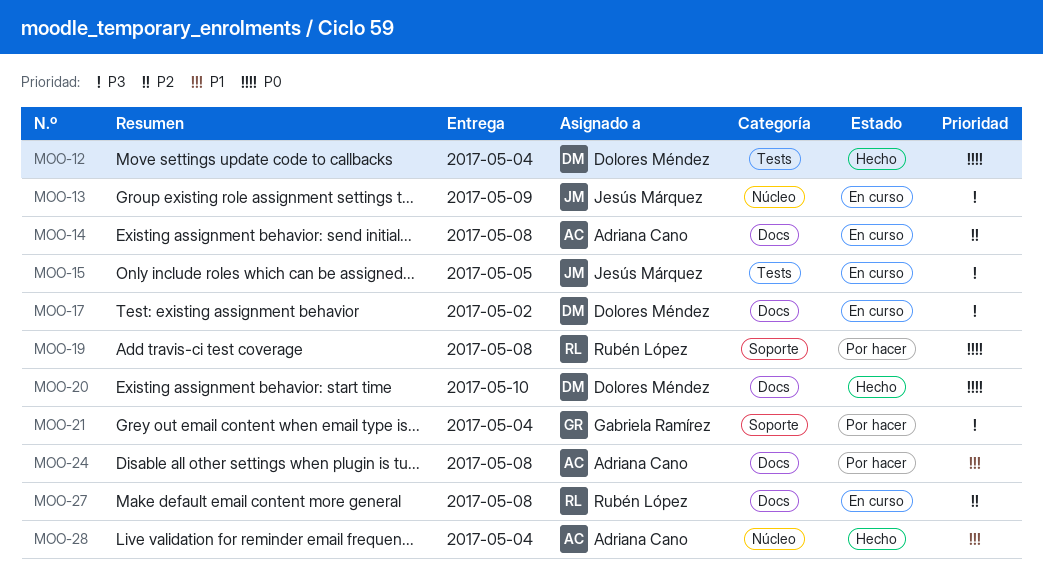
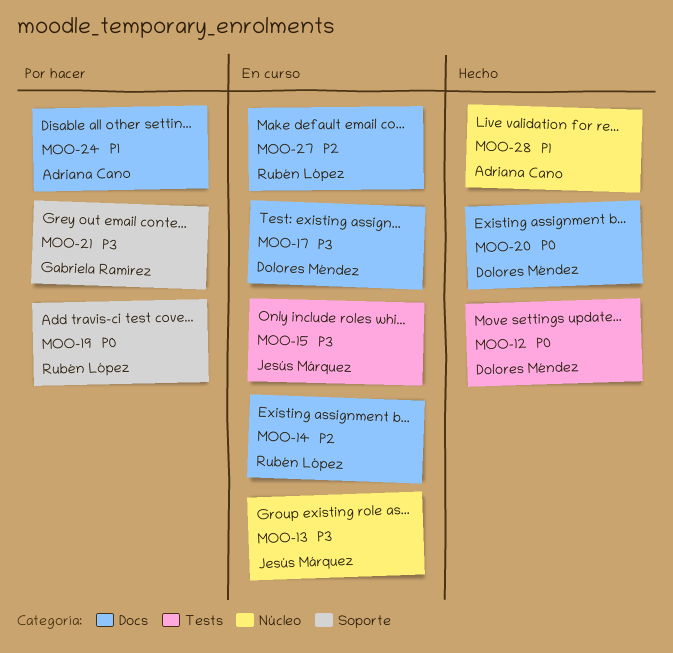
MOO-14, owner: Adriana Cano -> Rubén López

